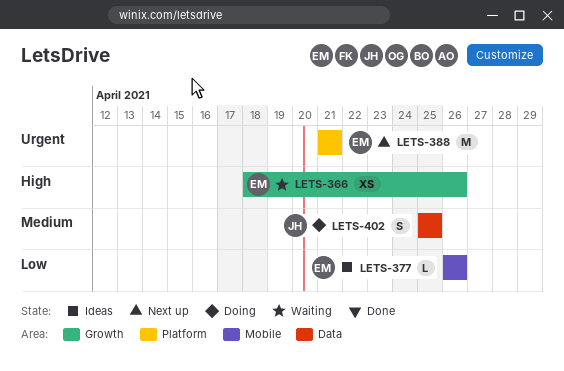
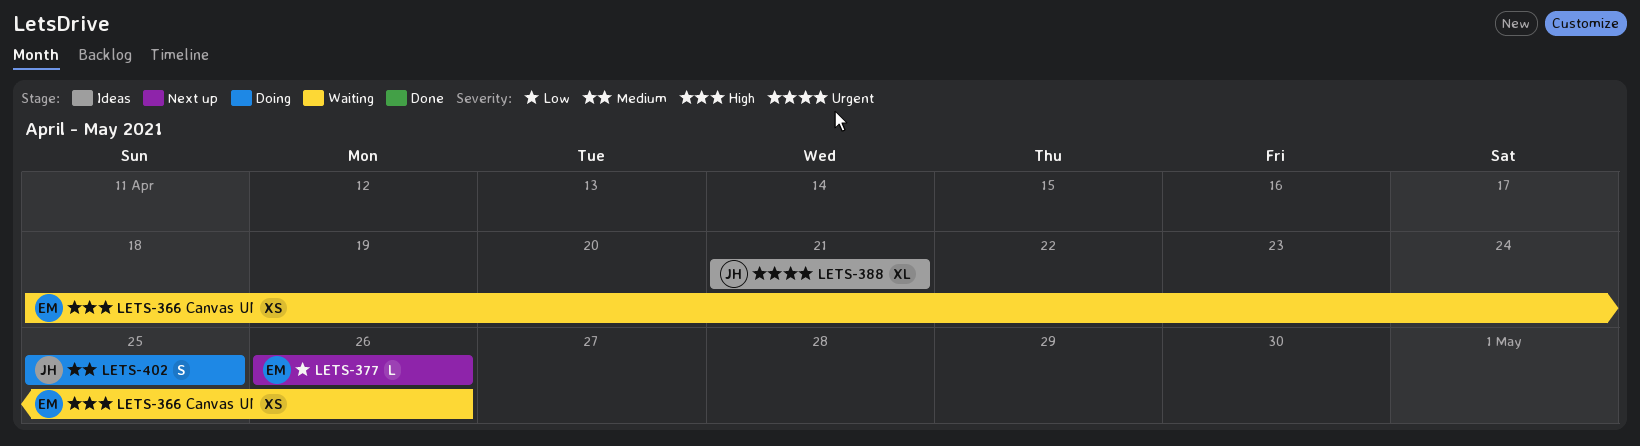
LETS-377, status: Ideas -> Next up
LETS-388, status: Next up -> Ideas
LETS-388, owner: EM -> JH
LETS-388, estimate: M -> XL

